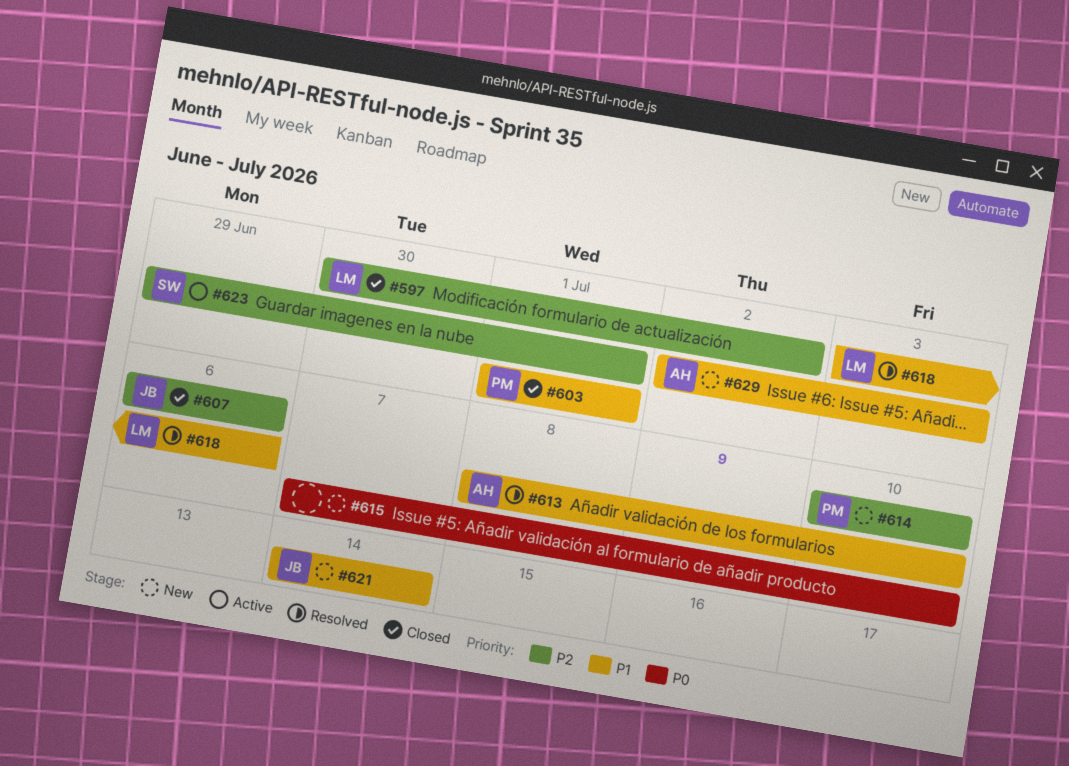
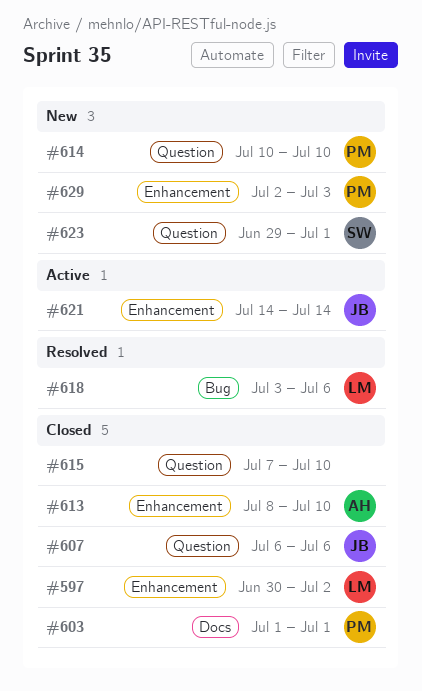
#613, status: Resolved -> Closed
#615, status: New -> Closed
#621, status: New -> Active
#623, status: Active -> New
#629, owner: AH -> PM

